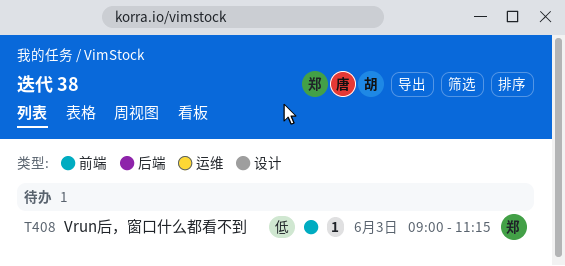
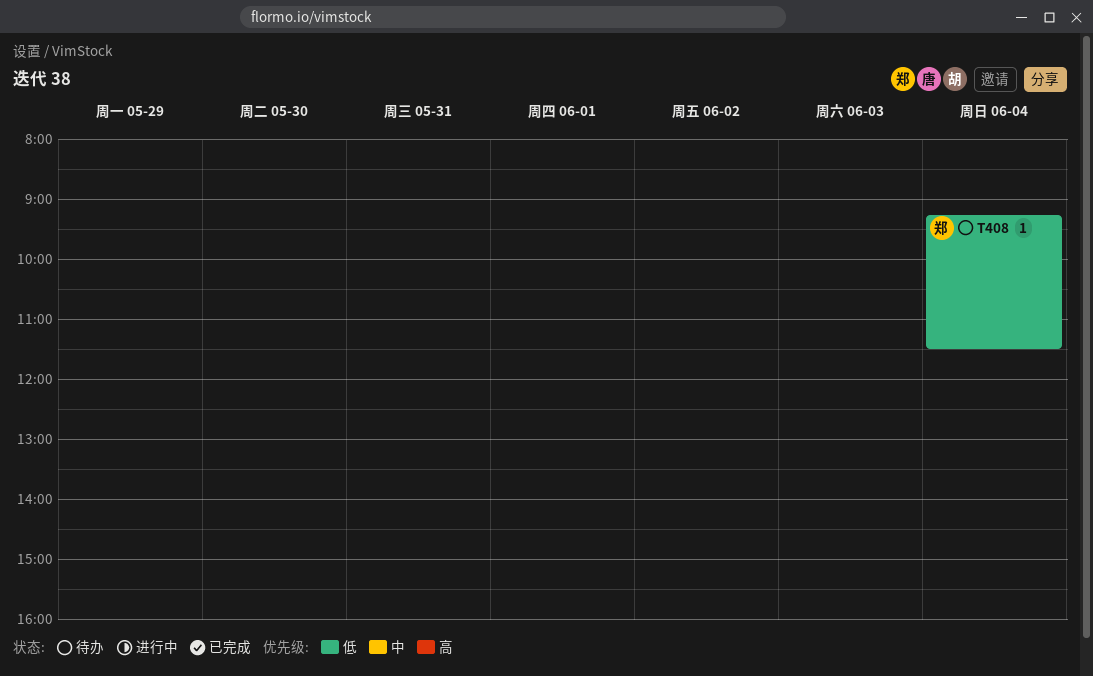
T408, day: Jun 3 -> Jun 4
T408, begins: 09:00 -> 09:15
T408, ends: 11:15 -> 11:30

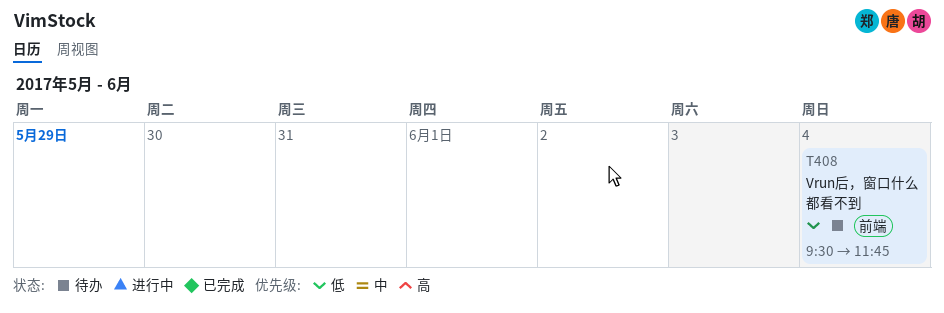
T408, begins: 09:15 -> 09:30
T408, ends: 11:30 -> 11:45

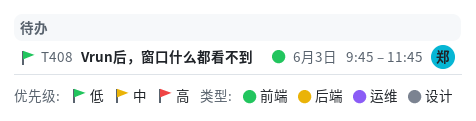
T408, day: Jun 4 -> Jun 3
T408, begins: 09:30 -> 09:45

